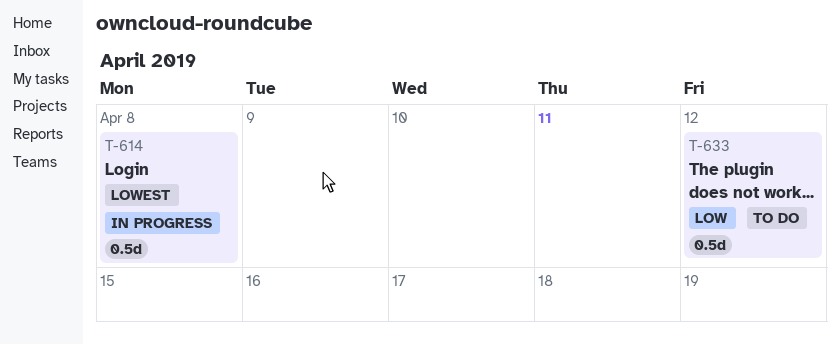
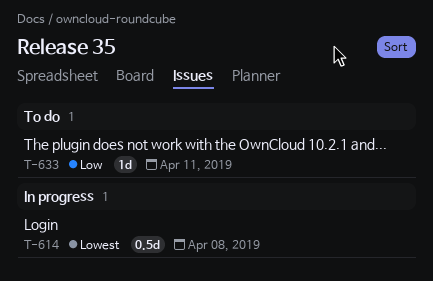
T-633, estimate: 0.5d -> 1d
T-633, due: Apr 12 -> Apr 11

